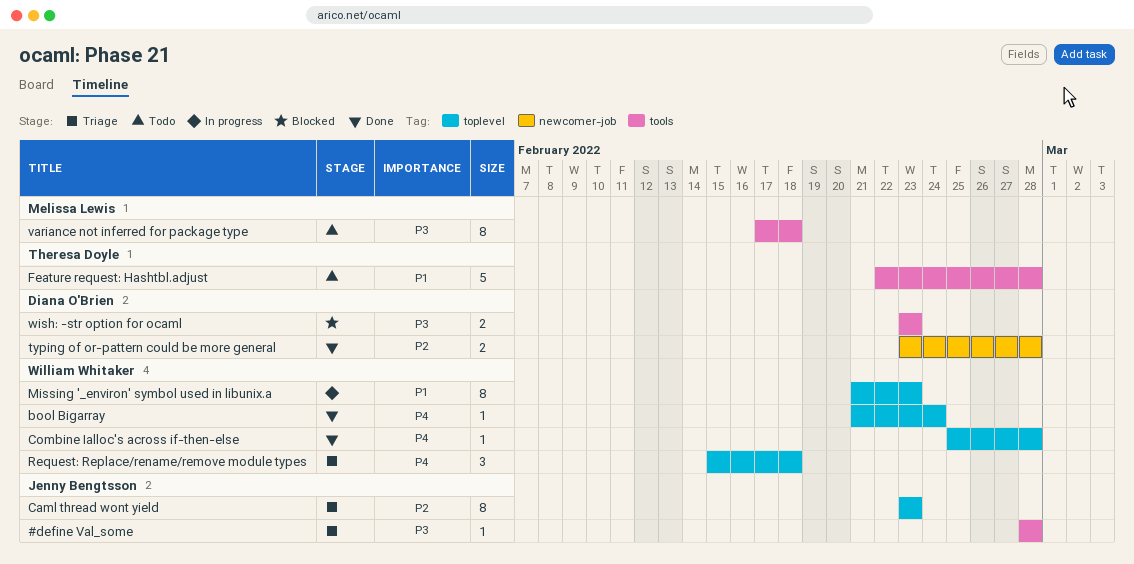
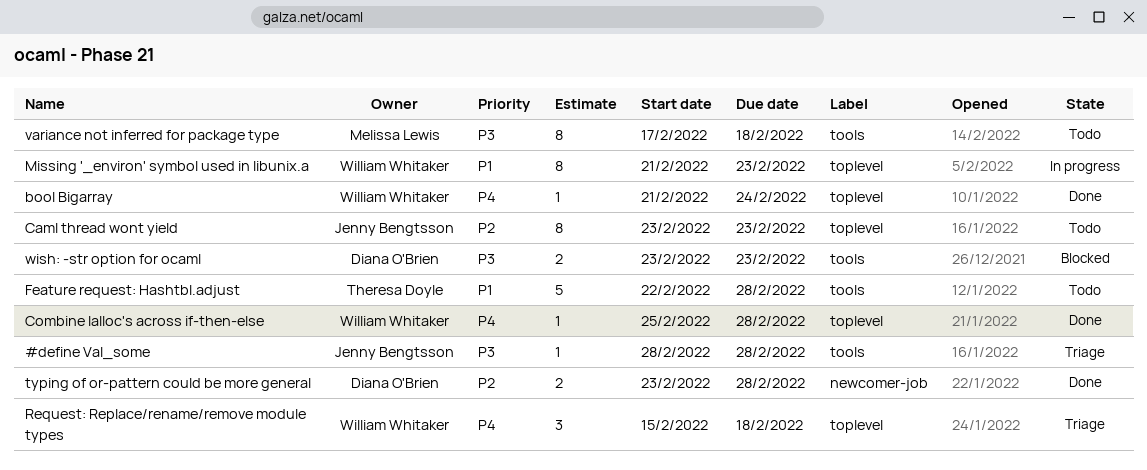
Caml thread wont yield, status: Triage -> Todo

